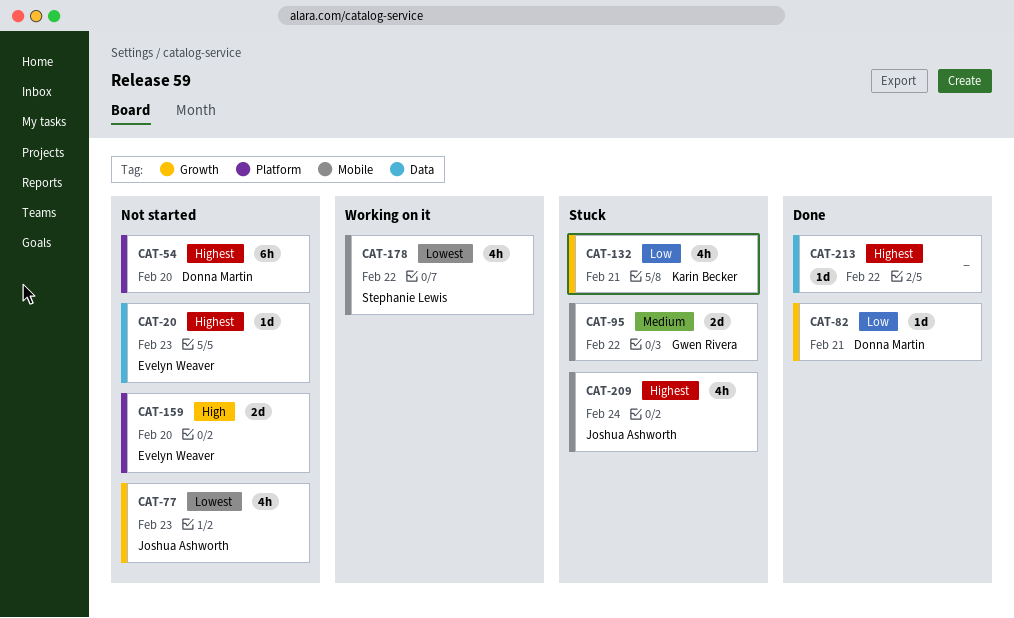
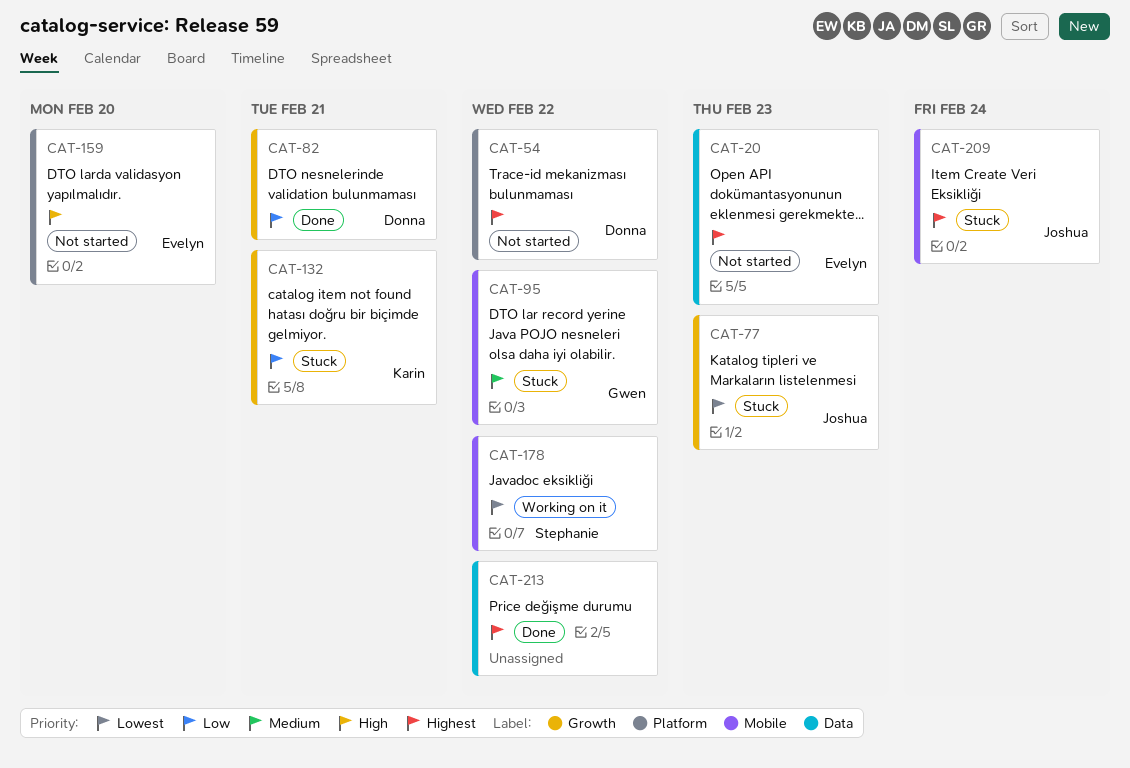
CAT-54, due: Feb 20 -> Feb 22
CAT-77, status: Not started -> Stuck

